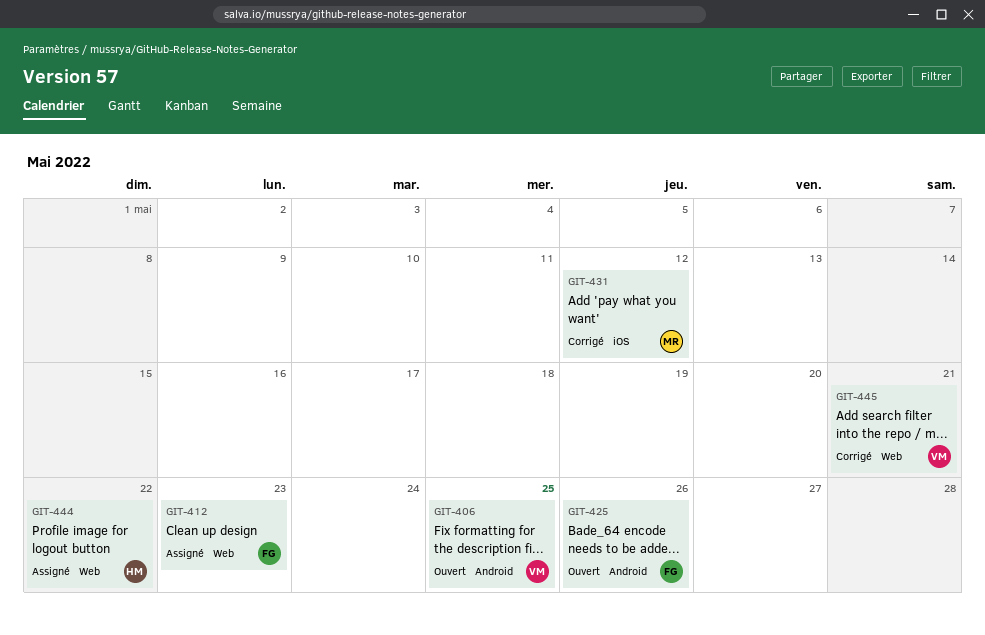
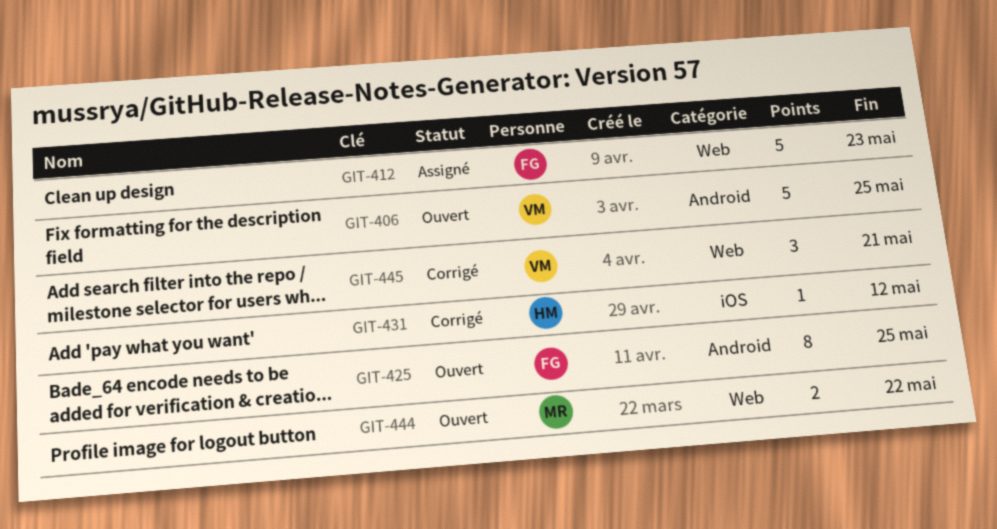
GIT-425, due: May 26 -> May 25
GIT-431, owner: MR -> HM
GIT-444, status: Assigné -> Ouvert
GIT-444, owner: HM -> MR

